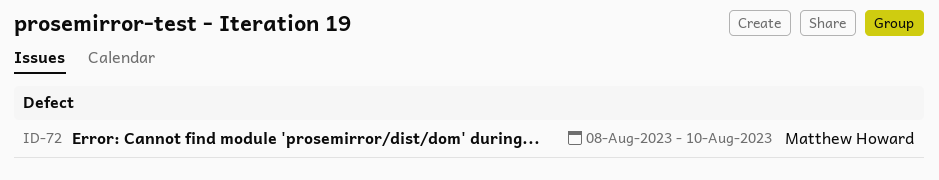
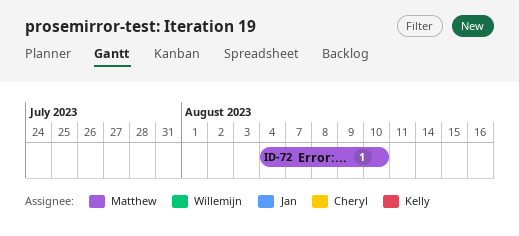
ID-72, start: Aug 8 -> Aug 4

